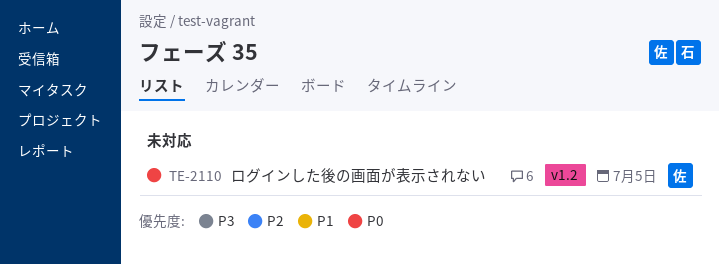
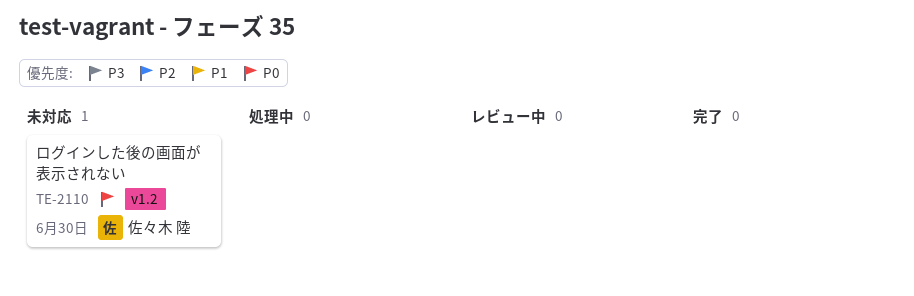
TE-2110, due: Jul 5 -> Jun 30

